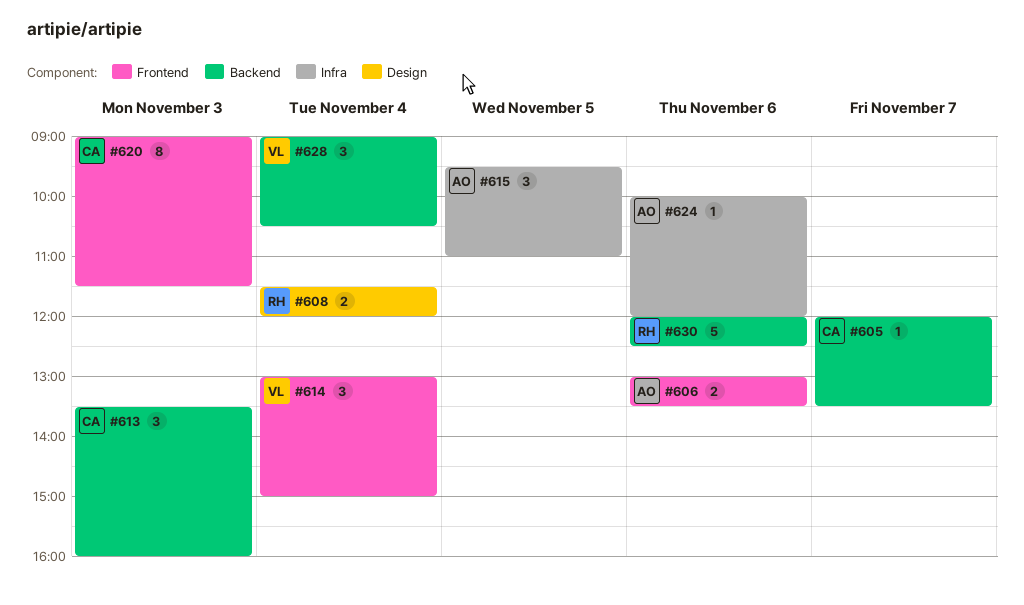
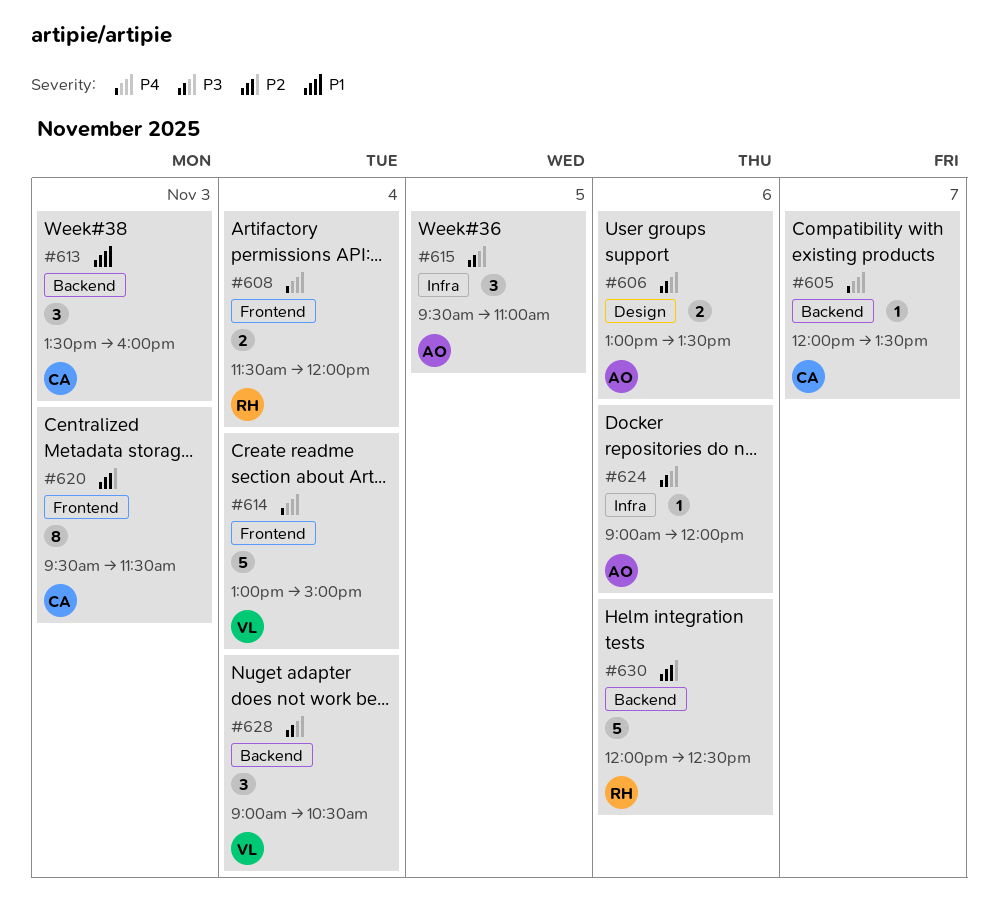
#606, label: Frontend -> Design
#608, label: Design -> Frontend
#614, estimate: 3 -> 5
#620, begins: 09:00 -> 09:30
#624, begins: 10:00 -> 09:00

